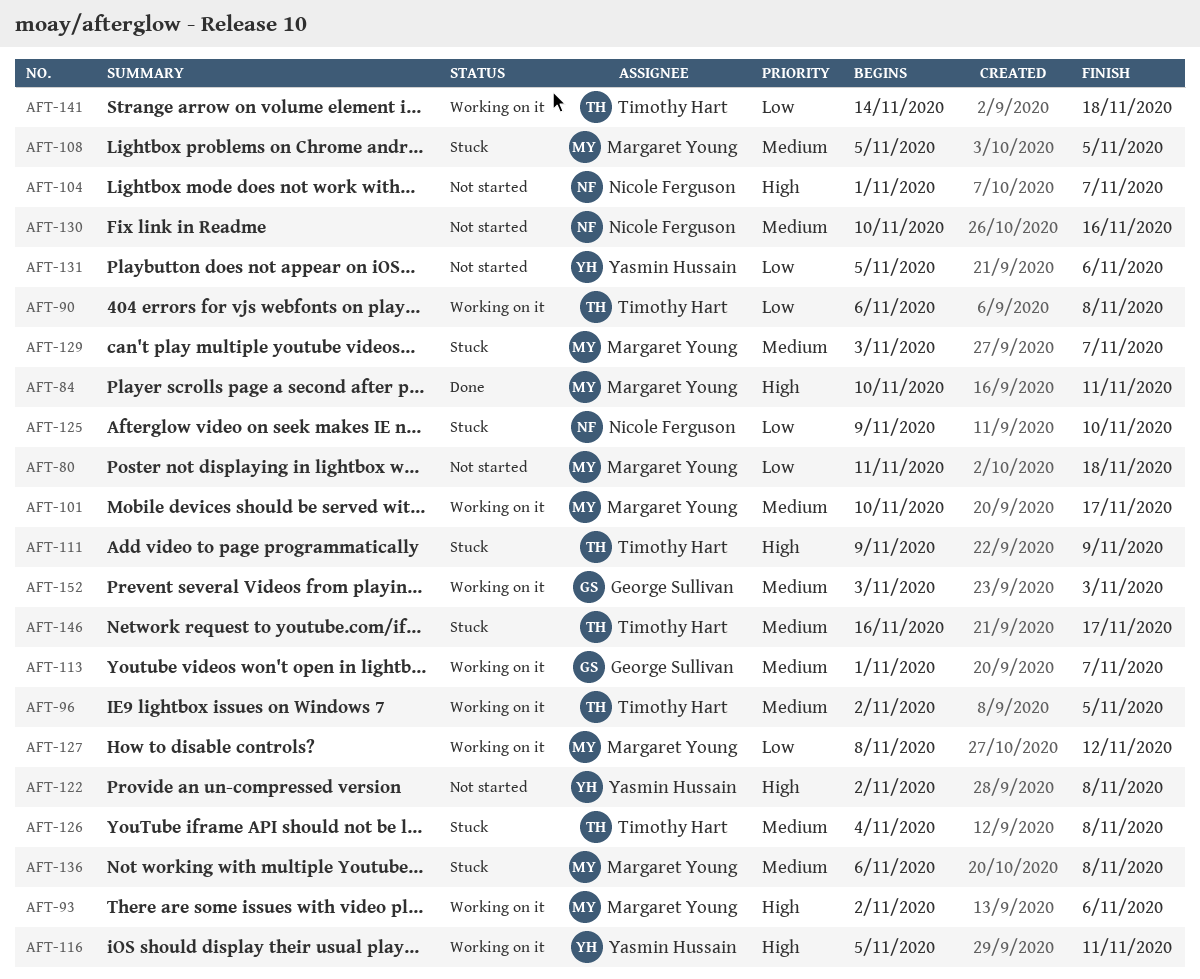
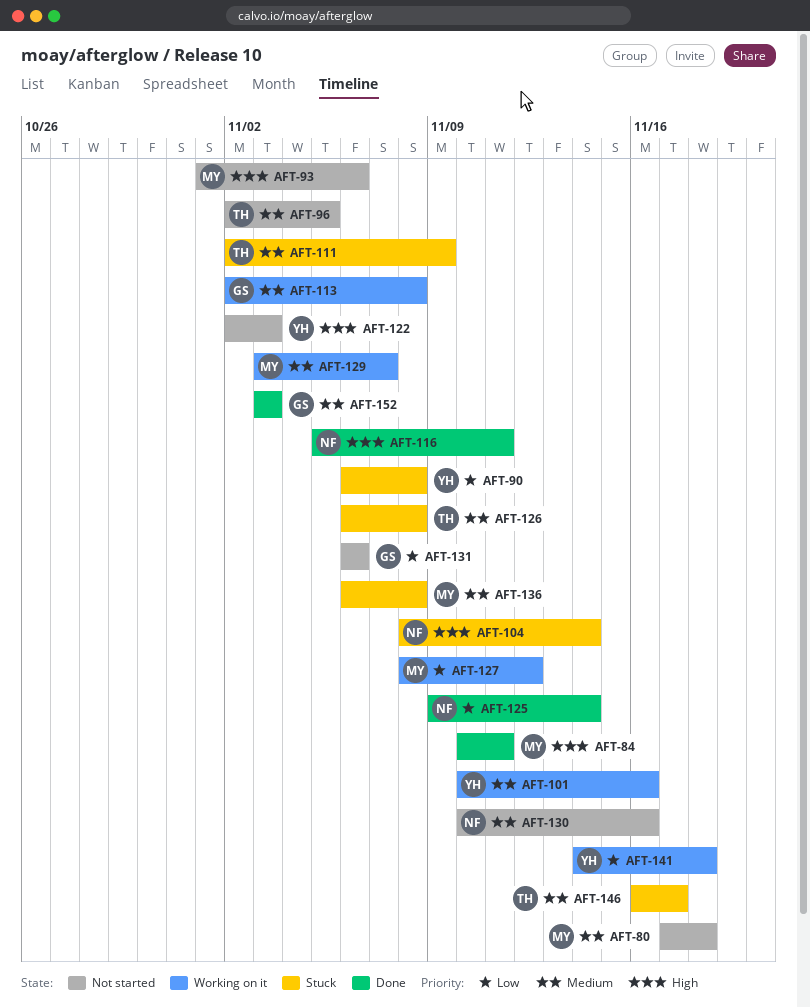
AFT-80, priority: Low -> Medium
AFT-80, start: Nov 11 -> Nov 17
AFT-90, status: Working on it -> Stuck
AFT-90, owner: Timothy Hart -> Yasmin Hussain
AFT-93, status: Working on it -> Not started
AFT-93, start: Nov 2 -> Nov 1
AFT-96, status: Working on it -> Not started
AFT-101, owner: Margaret Young -> Yasmin Hussain
AFT-101, due: Nov 17 -> Nov 16
AFT-104, status: Not started -> Stuck
AFT-104, start: Nov 1 -> Nov 8
AFT-104, due: Nov 7 -> Nov 14
AFT-108: present -> none
AFT-111, priority: High -> Medium
AFT-111, start: Nov 9 -> Nov 2
AFT-113, start: Nov 1 -> Nov 2
AFT-113, due: Nov 7 -> Nov 8
AFT-116, status: Working on it -> Done
AFT-116, owner: Yasmin Hussain -> Nicole Ferguson
AFT-122, due: Nov 8 -> Nov 3
AFT-125, status: Stuck -> Done
AFT-125, due: Nov 10 -> Nov 14
AFT-126, start: Nov 4 -> Nov 6
AFT-129, status: Stuck -> Working on it
AFT-131, owner: Yasmin Hussain -> George Sullivan
AFT-131, start: Nov 5 -> Nov 6
AFT-141, owner: Timothy Hart -> Yasmin Hussain
AFT-152, status: Working on it -> Done

